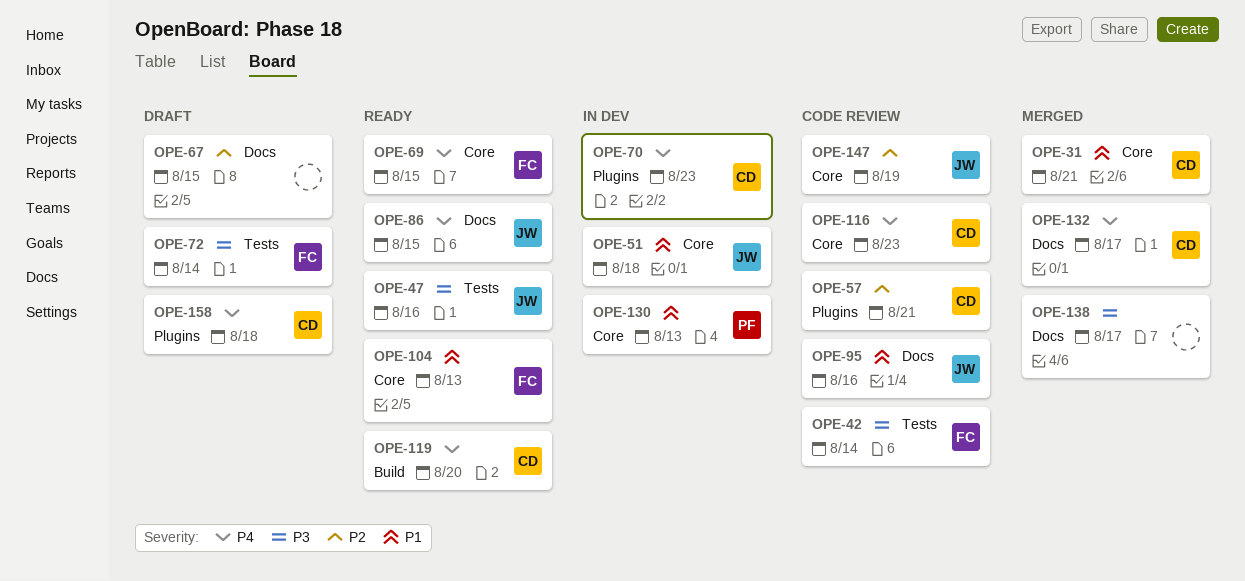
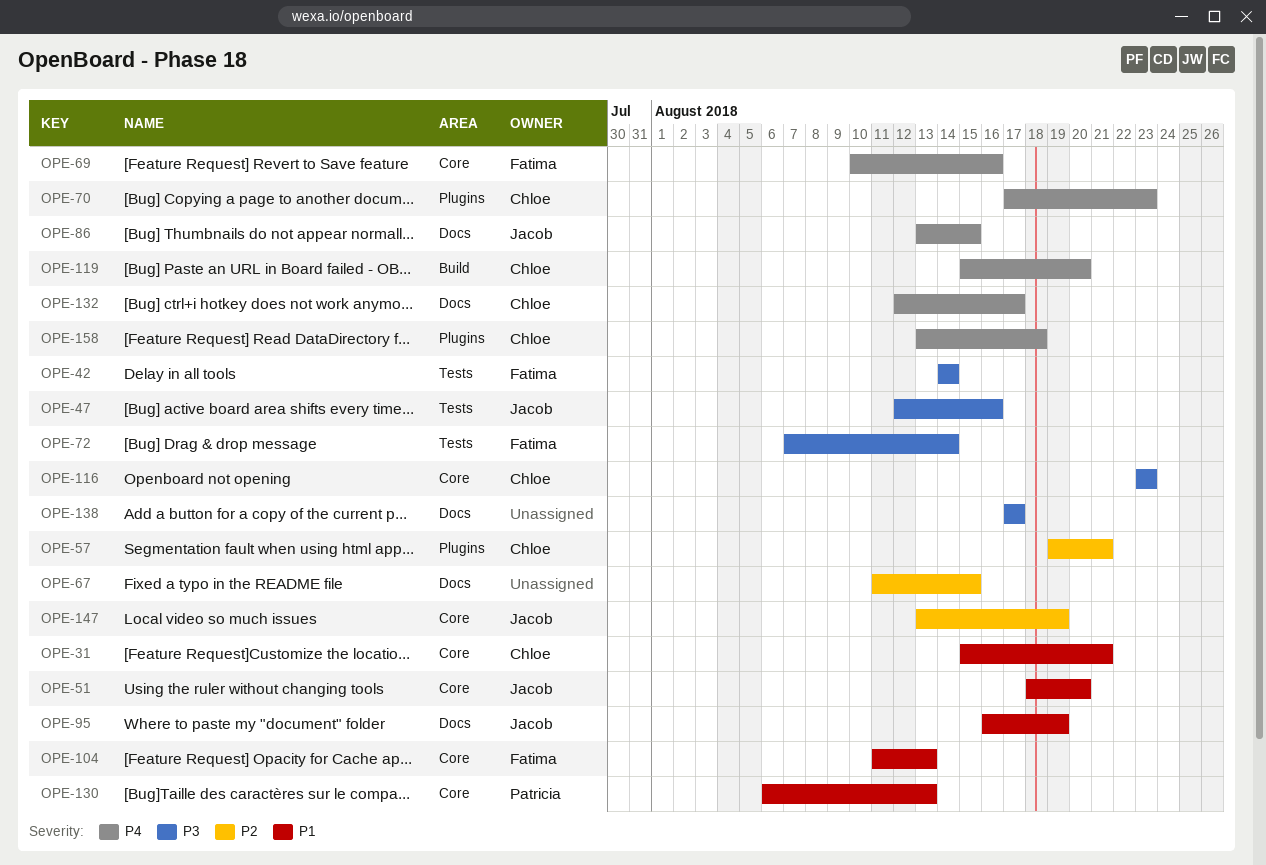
OPE-51, due: Aug 18 -> Aug 20
OPE-69, due: Aug 15 -> Aug 16
OPE-95, due: Aug 16 -> Aug 19
OPE-116, priority: P4 -> P3

